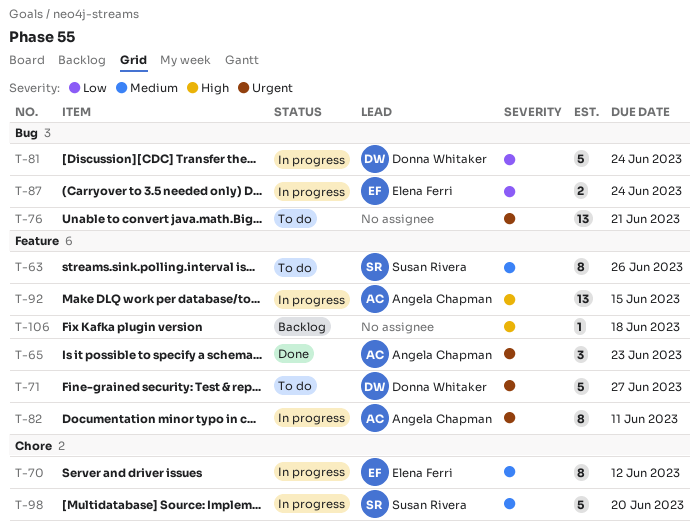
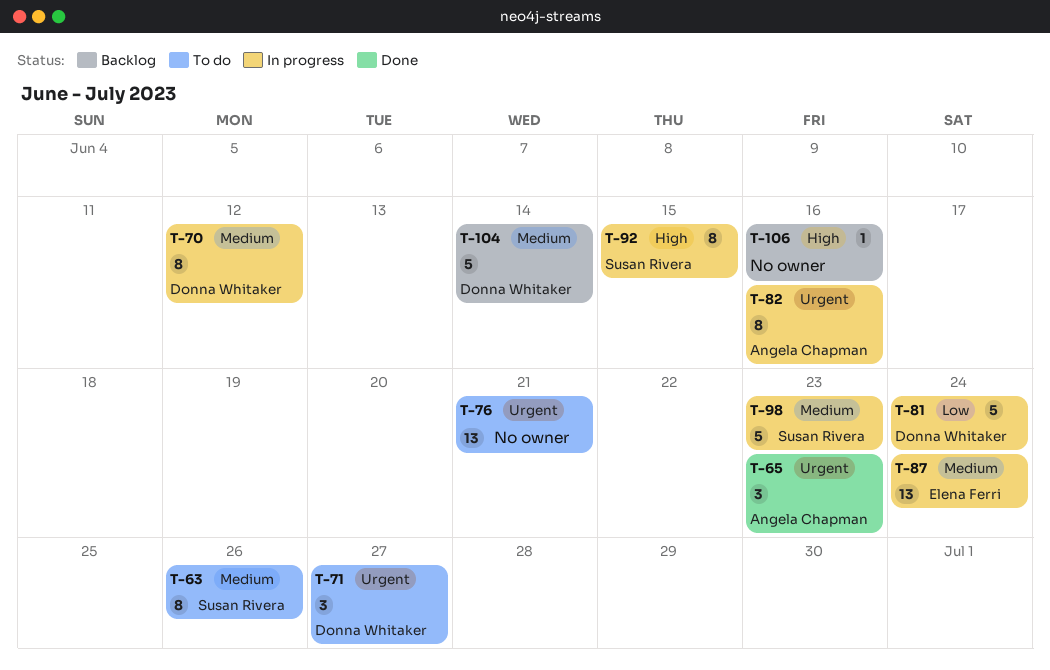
T-70, owner: Elena Ferri -> Donna Whitaker
T-71, estimate: 5 -> 3
T-82, due: Jun 11 -> Jun 16
T-87, priority: Low -> Medium
T-87, estimate: 2 -> 13
T-92, owner: Angela Chapman -> Susan Rivera
T-92, estimate: 13 -> 8
T-98, due: Jun 20 -> Jun 23
T-104: none -> present
T-106, due: Jun 18 -> Jun 16

